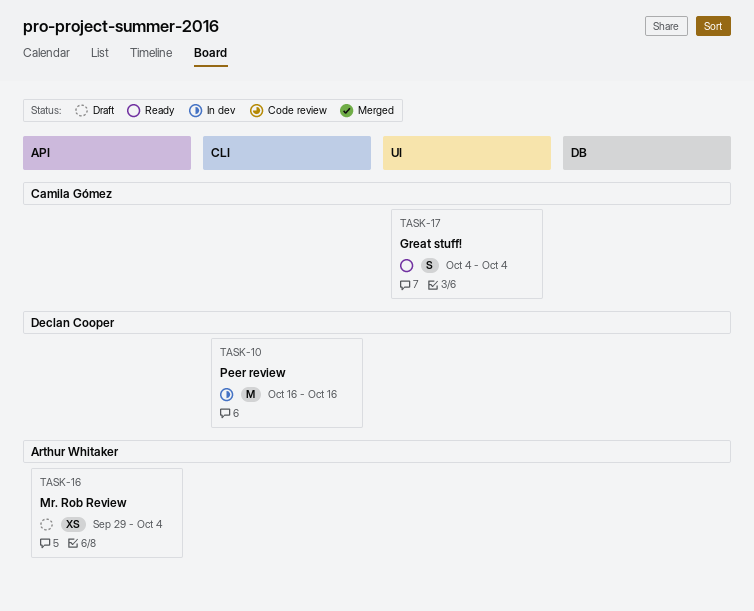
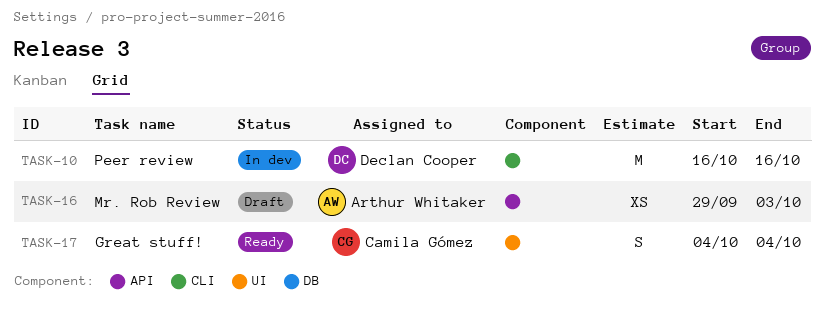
TASK-16, due: Oct 4 -> Oct 3

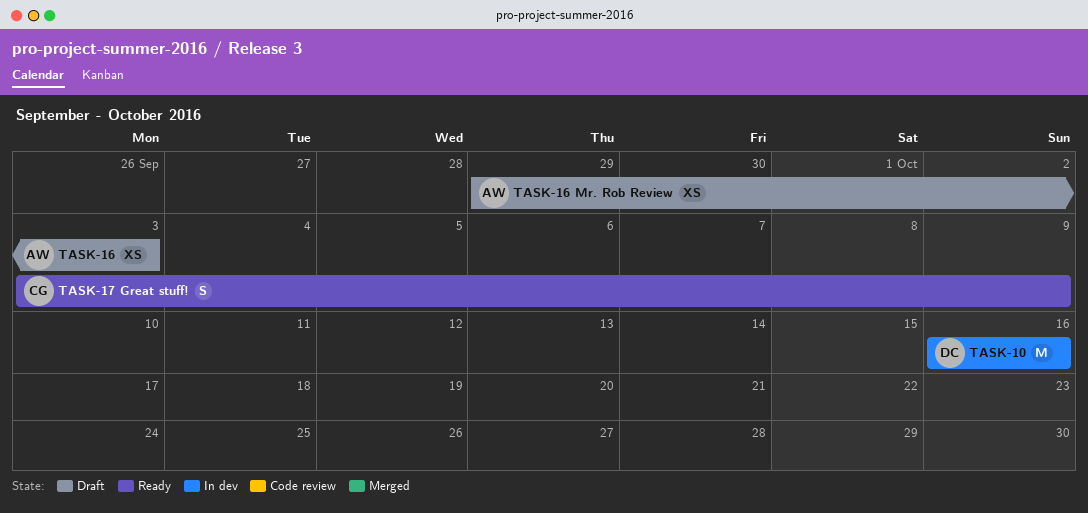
TASK-17, start: Oct 4 -> Oct 3
TASK-17, due: Oct 4 -> Oct 9

